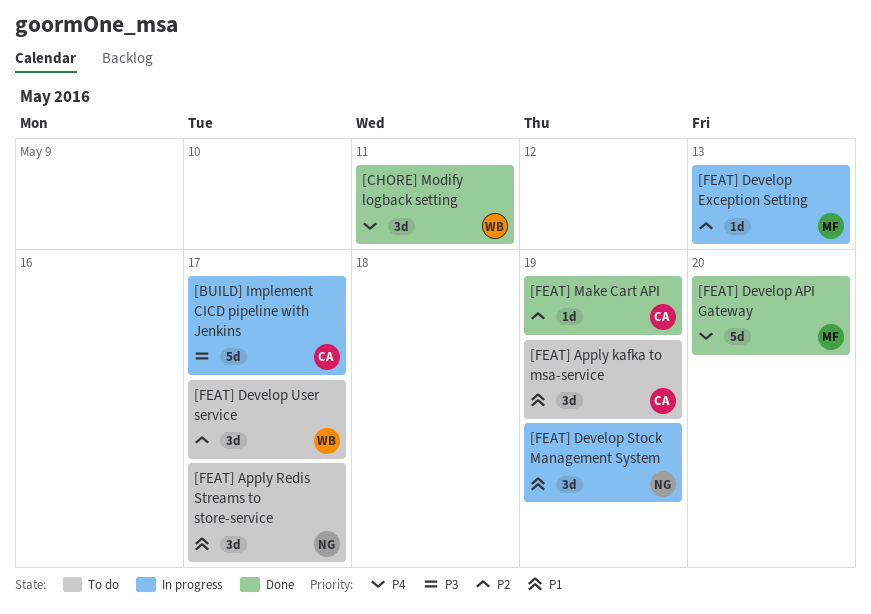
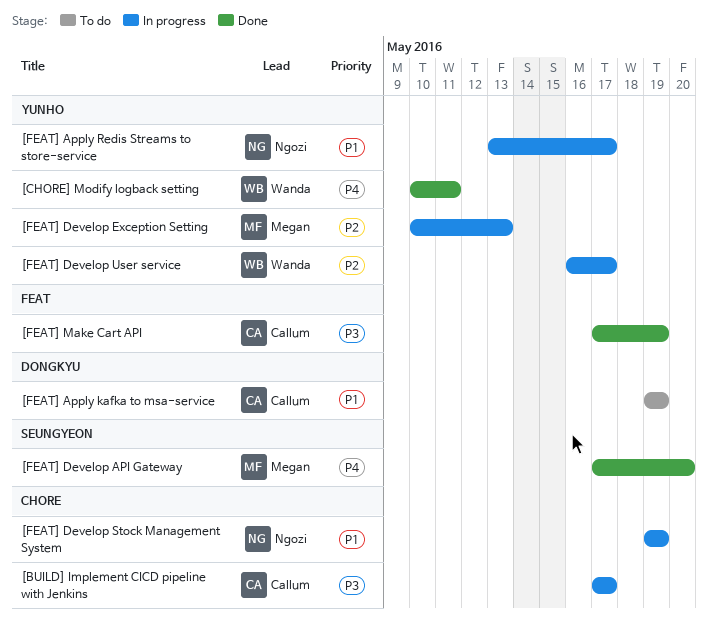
[FEAT] Apply Redis Streams to store-service, status: To do -> In progress
[FEAT] Develop User service, status: To do -> In progress
[FEAT] Make Cart API, priority: P2 -> P3

